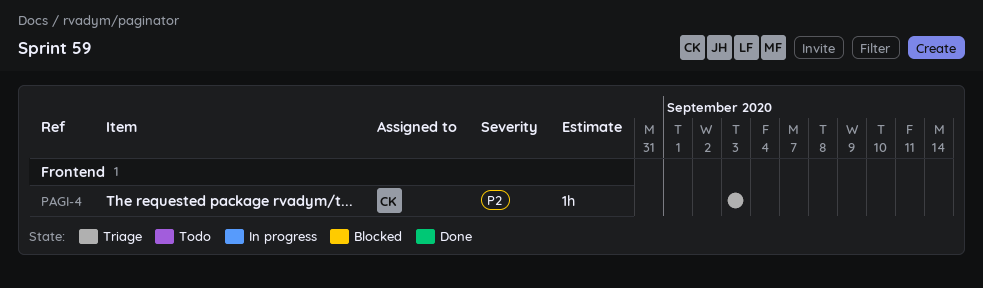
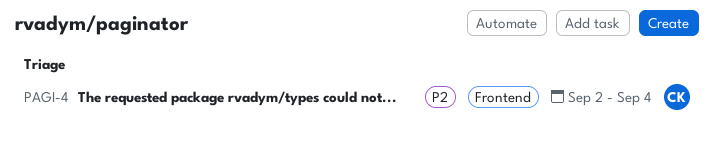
PAGI-4, start: Sep 3 -> Sep 2
PAGI-4, due: Sep 3 -> Sep 4

